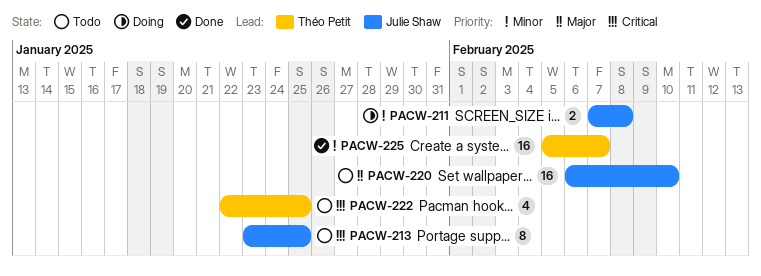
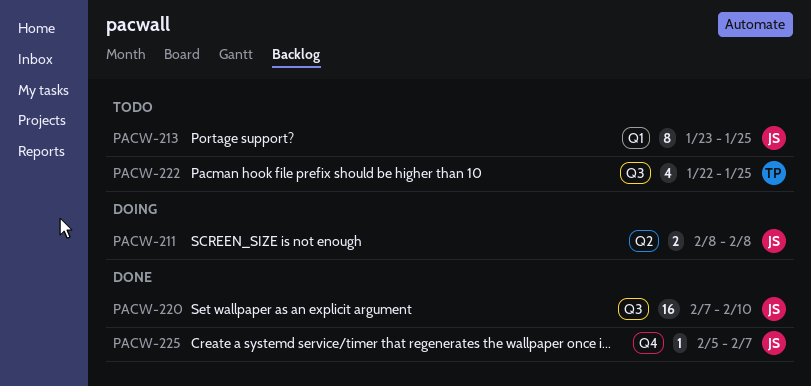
PACW-211, start: Feb 7 -> Feb 8
PACW-220, status: Todo -> Done
PACW-220, start: Feb 6 -> Feb 7
PACW-225, owner: Théo Petit -> Julie Shaw
PACW-225, estimate: 16 -> 1

